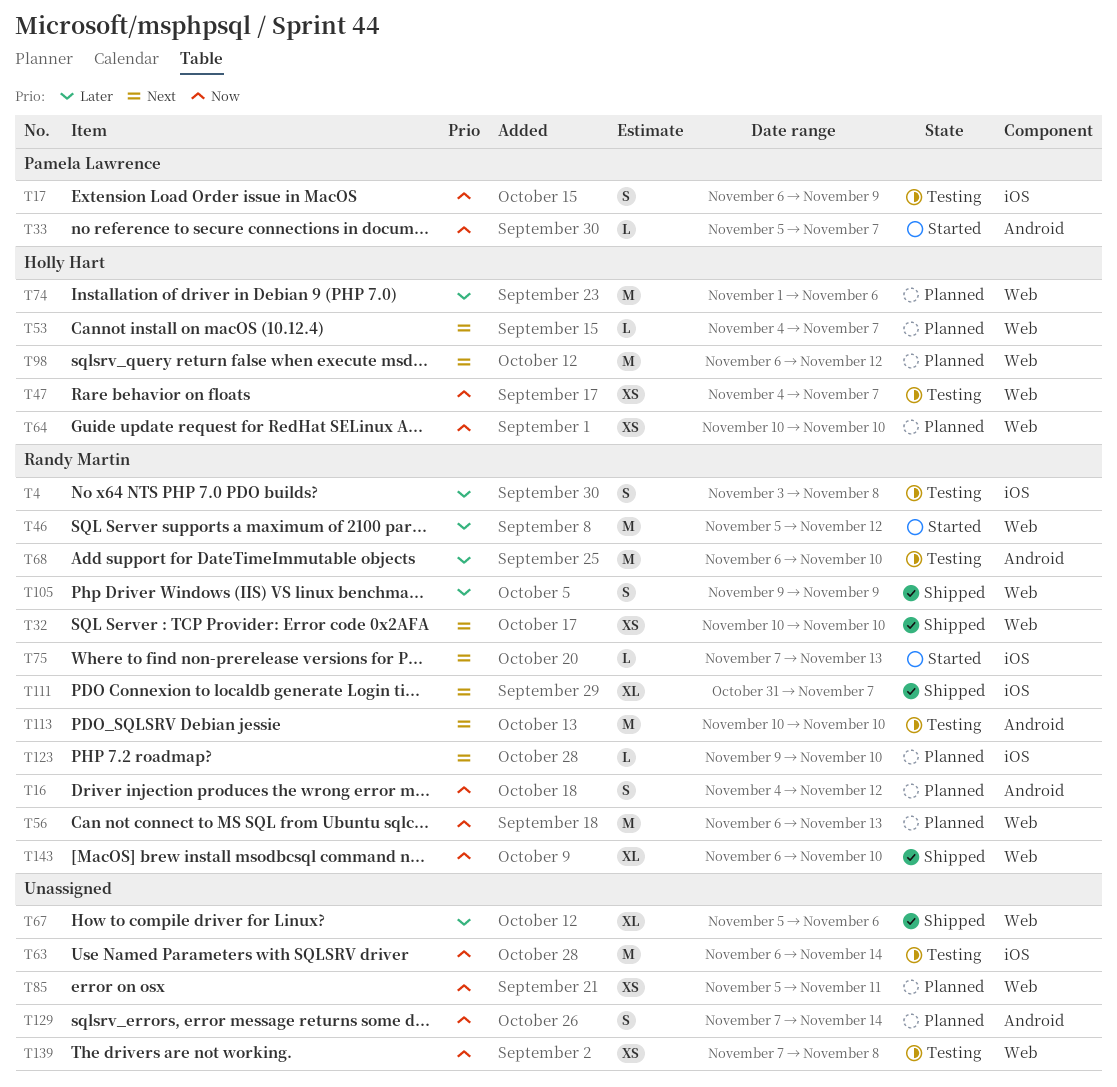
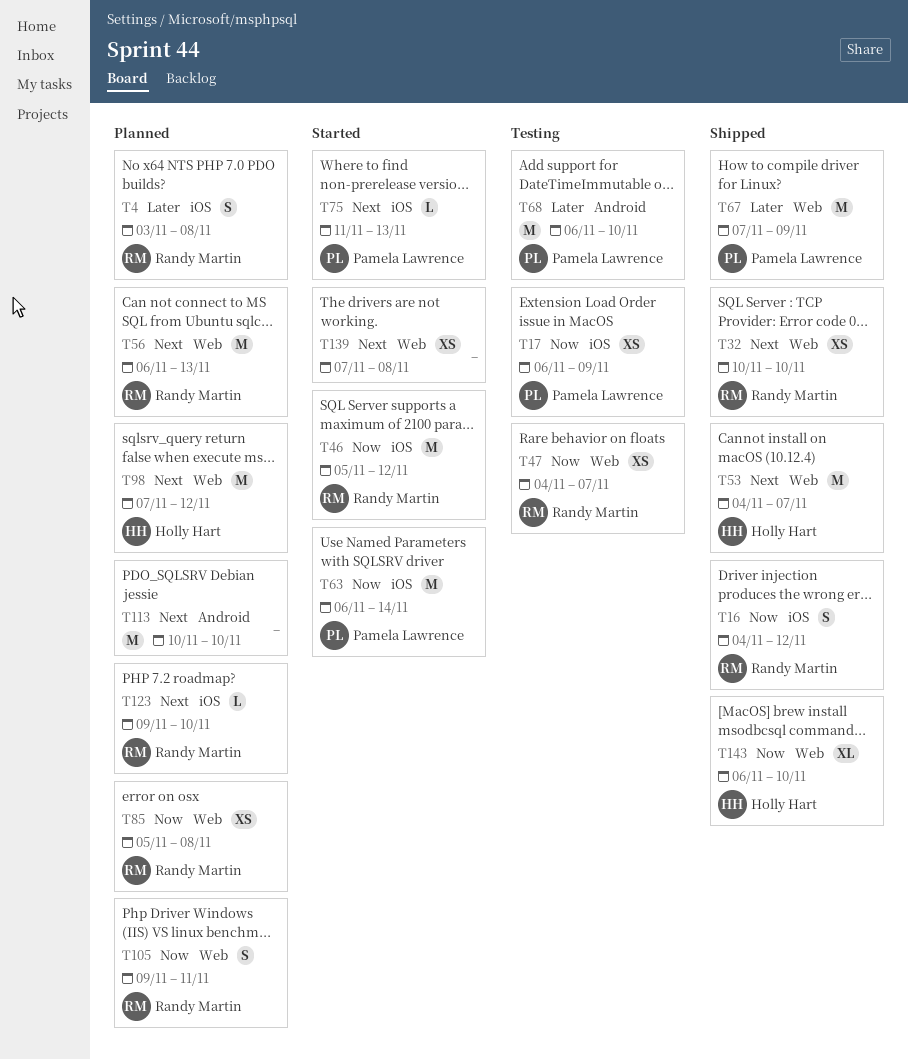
T4, status: Testing -> Planned
T16, status: Planned -> Shipped
T16, label: Android -> iOS
T17, estimate: S -> XS
T33: present -> none
T46, priority: Later -> Now
T46, label: Web -> iOS
T47, owner: Holly Hart -> Randy Martin
T53, status: Planned -> Shipped
T53, estimate: L -> M
T56, priority: Now -> Next
T63, status: Testing -> Started
T63, owner: none -> Pamela Lawrence
T64: present -> none
T67, owner: none -> Pamela Lawrence
T67, estimate: XL -> M
T67, start: Nov 5 -> Nov 7
T67, due: Nov 6 -> Nov 9
T68, owner: Randy Martin -> Pamela Lawrence
T74: present -> none
T75, owner: Randy Martin -> Pamela Lawrence
T75, start: Nov 7 -> Nov 11
T85, owner: none -> Randy Martin
T85, due: Nov 11 -> Nov 8
T98, start: Nov 6 -> Nov 7
T105, status: Shipped -> Planned
T105, priority: Later -> Now
T105, due: Nov 9 -> Nov 11
T111: present -> none
T113, status: Testing -> Planned
T113, owner: Randy Martin -> none
T129: present -> none
T139, status: Testing -> Started
T139, priority: Now -> Next
T143, owner: Randy Martin -> Holly Hart

